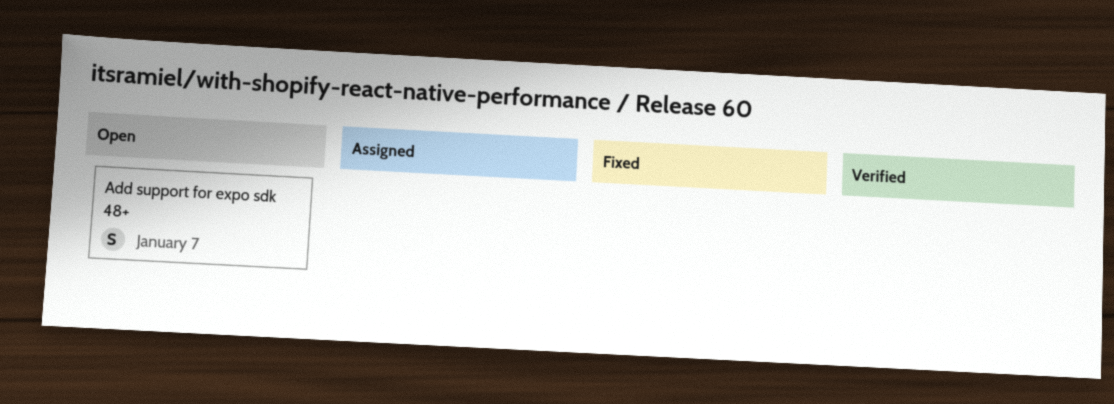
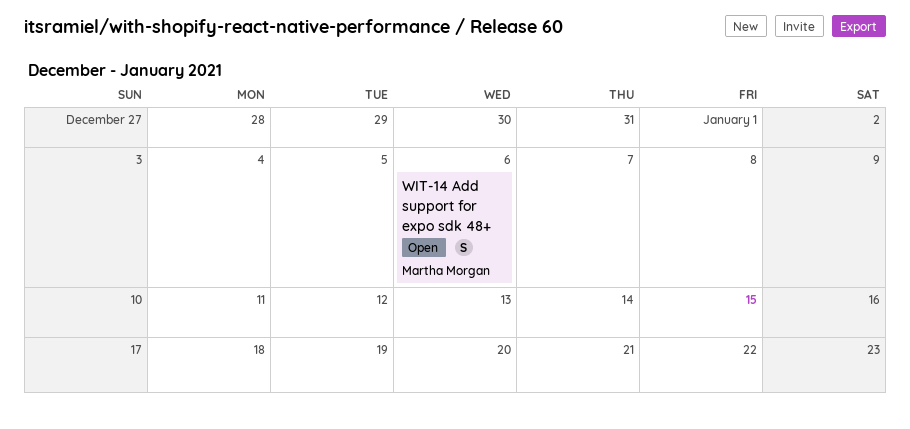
Add support for expo sdk 48+, due: Jan 7 -> Jan 6

